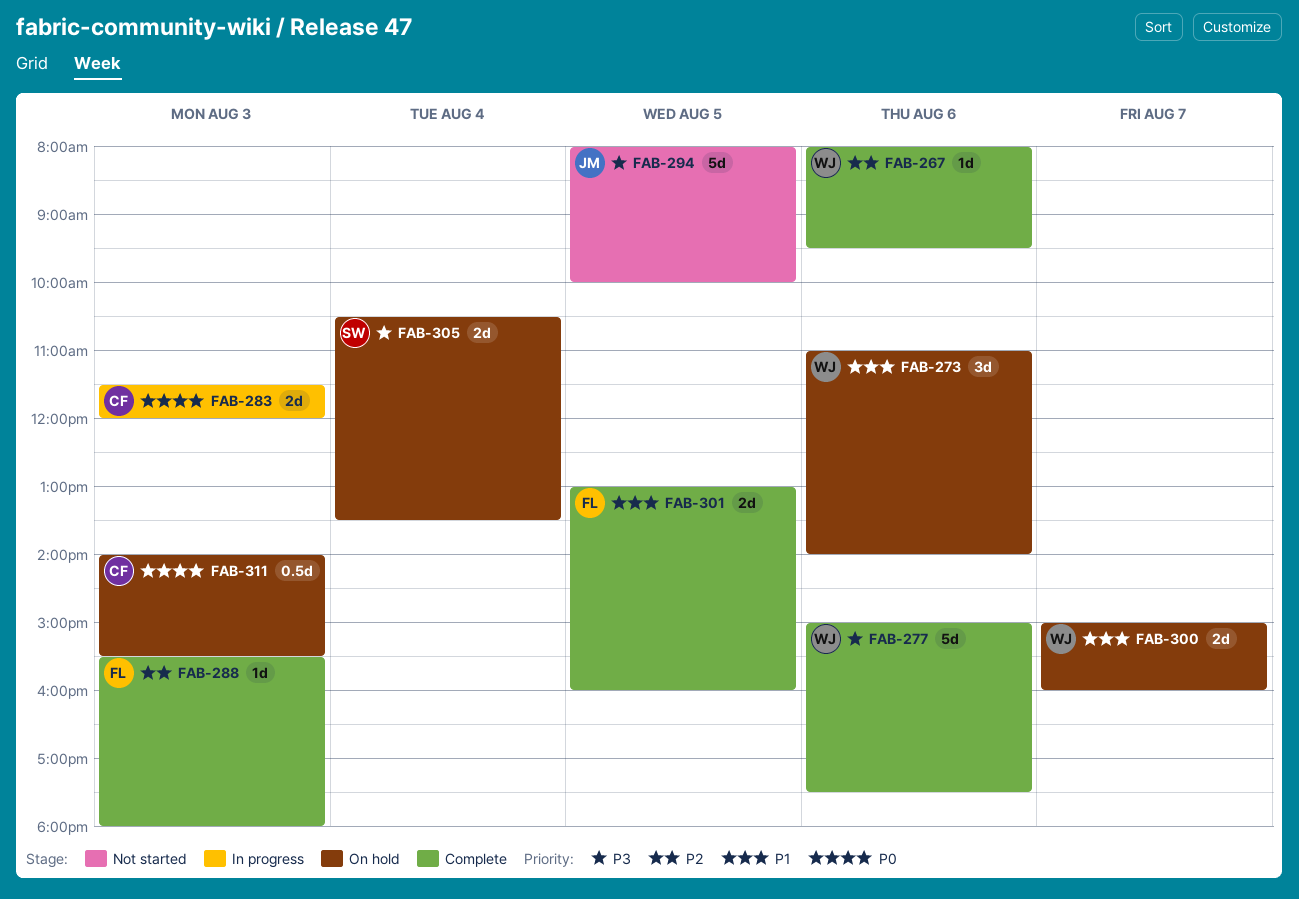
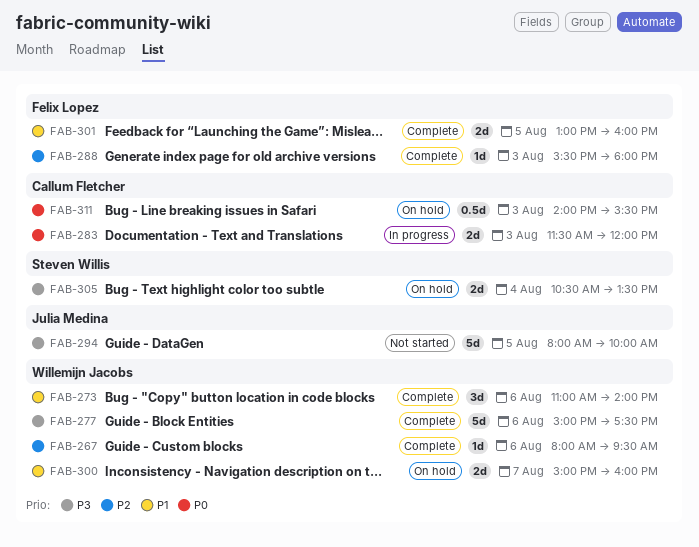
FAB-273, status: On hold -> Complete

